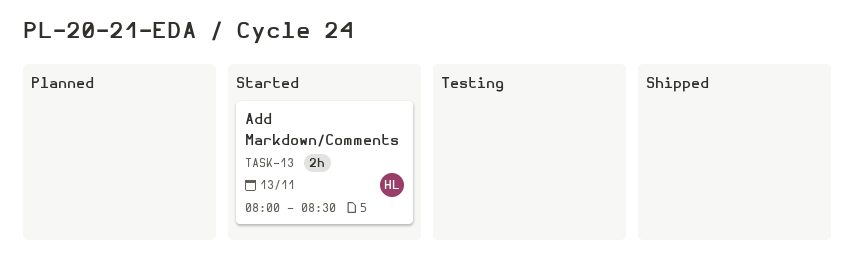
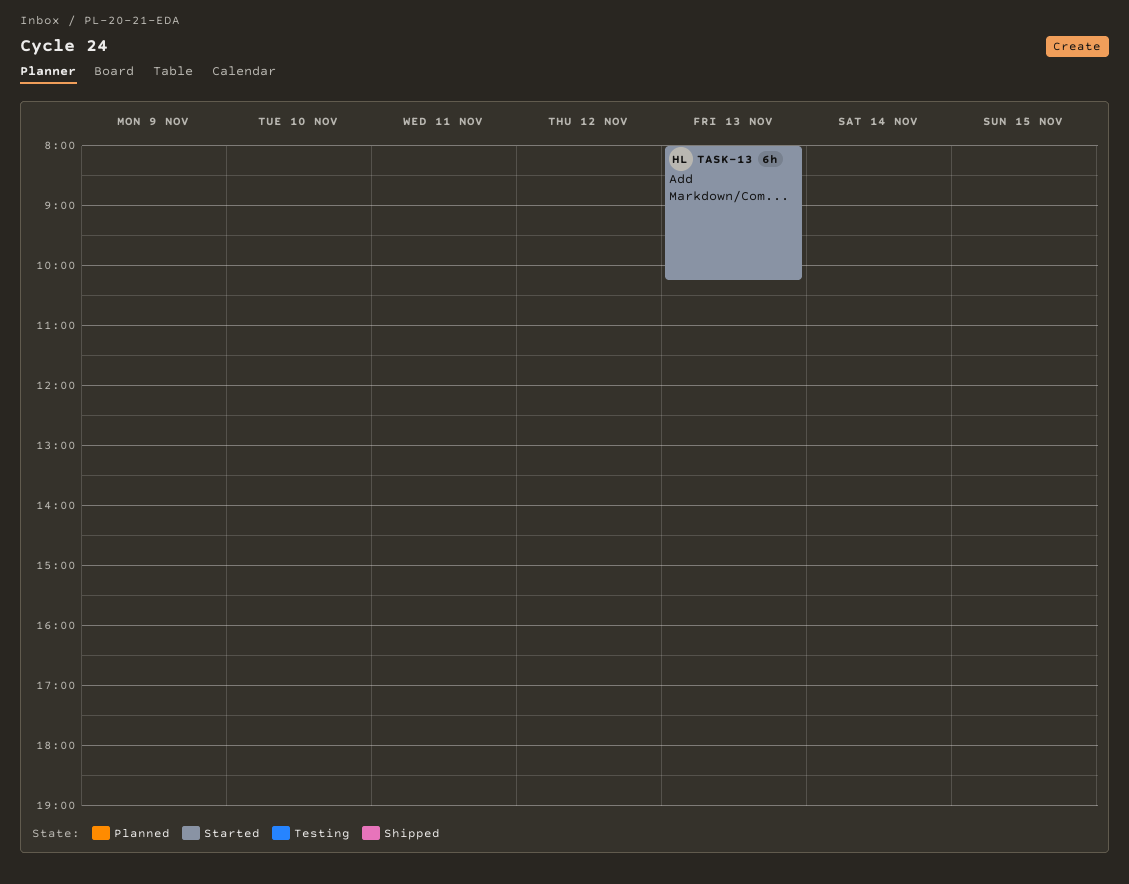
TASK-13, estimate: 2h -> 6h
TASK-13, ends: 08:30 -> 10:15

